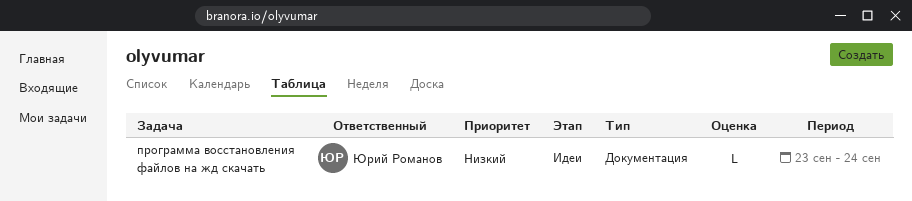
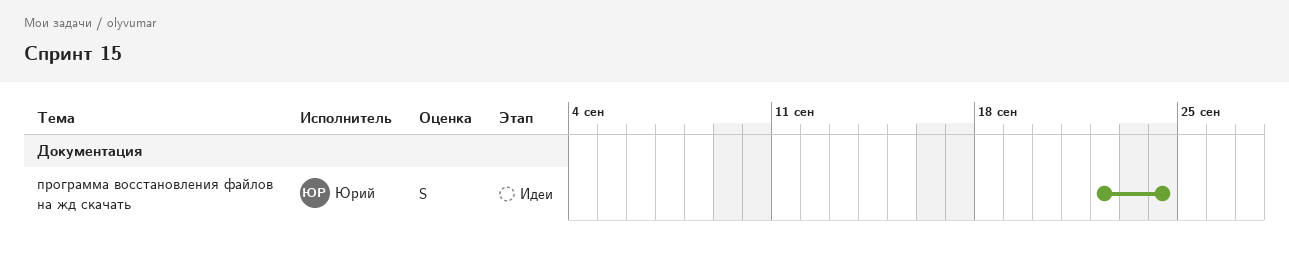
программа восстановления файлов на жд скачать, estimate: L -> S
программа восстановления файлов на жд скачать, start: Sep 23 -> Sep 22

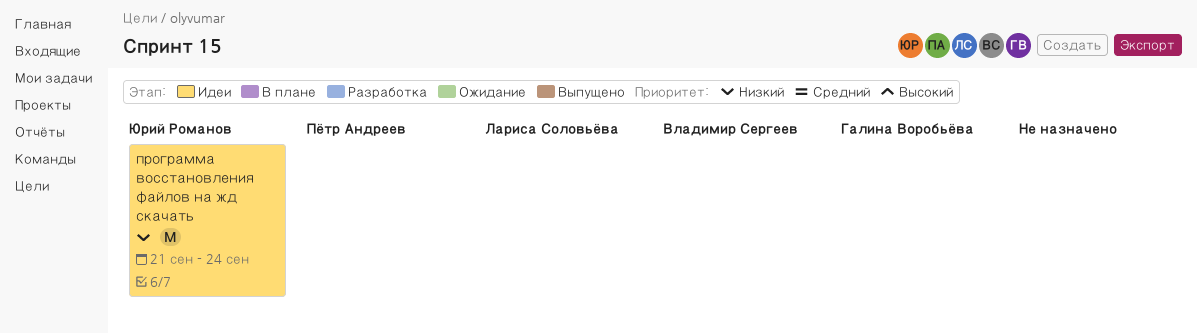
программа восстановления файлов на жд скачать, estimate: S -> M
программа восстановления файлов на жд скачать, start: Sep 22 -> Sep 21

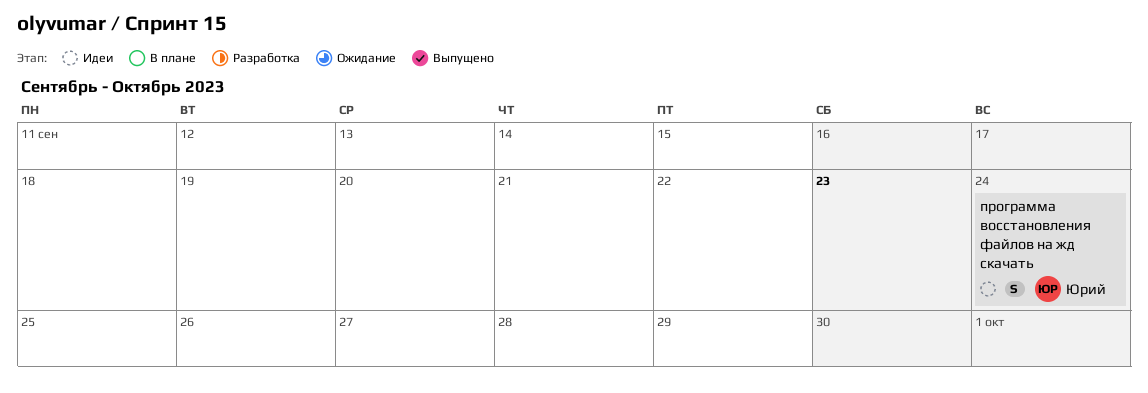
программа восстановления файлов на жд скачать, estimate: M -> S

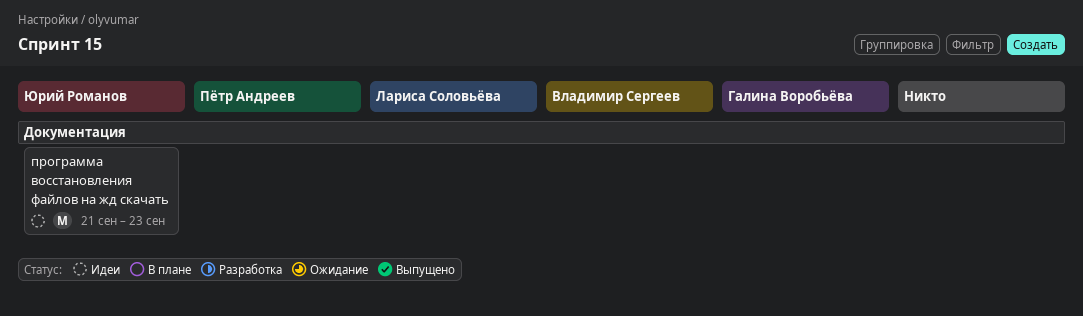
программа восстановления файлов на жд скачать, estimate: S -> M
программа восстановления файлов на жд скачать, due: Sep 24 -> Sep 23

